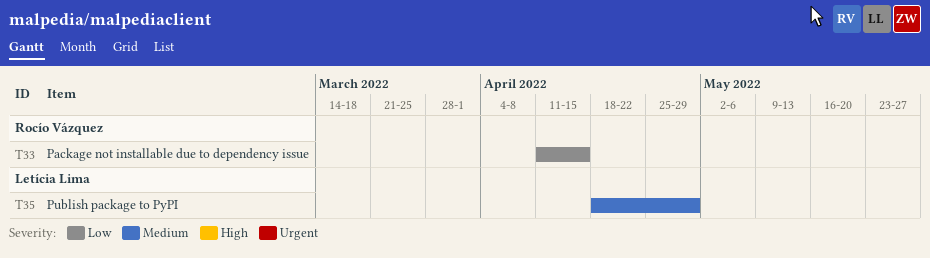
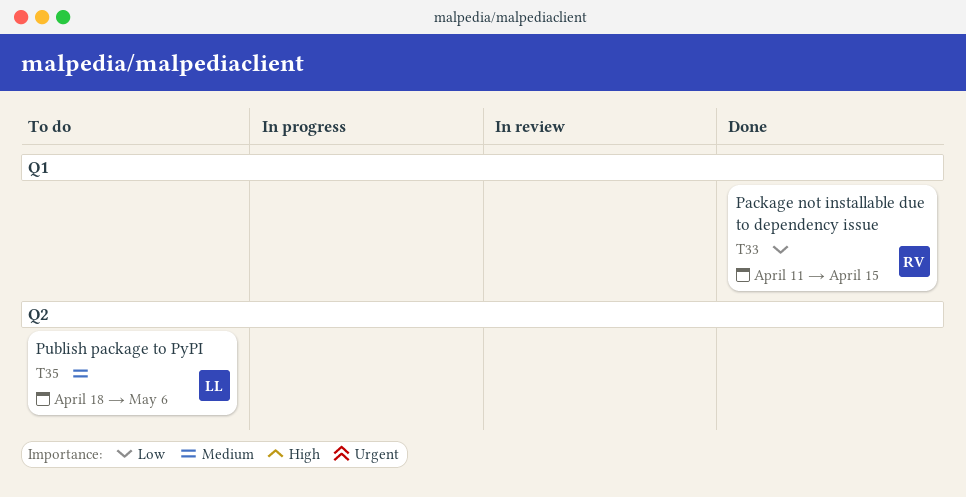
T35, due: Apr 29 -> May 6

